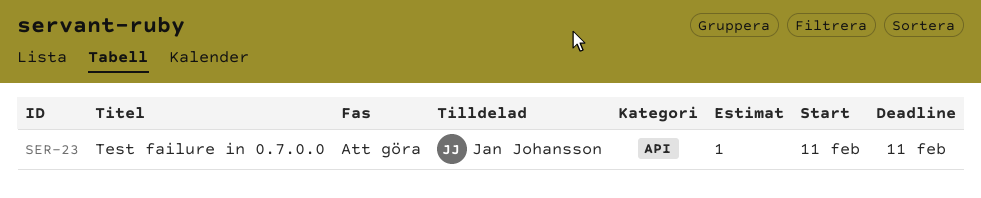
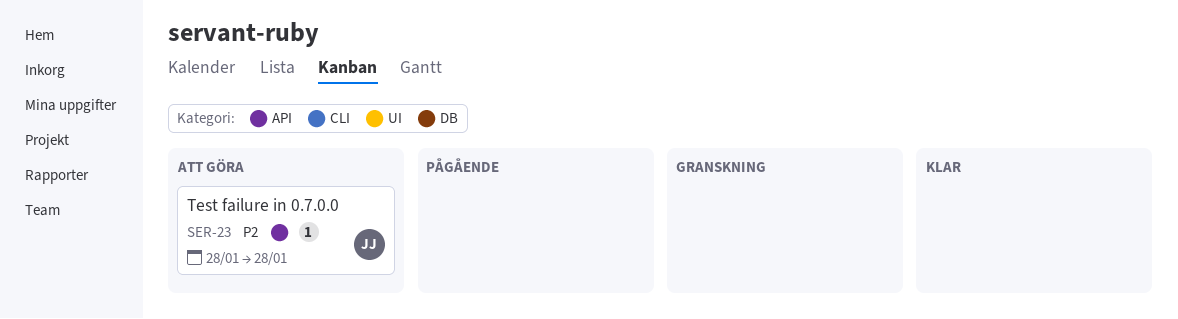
SER-23, start: Feb 11 -> Jan 28
SER-23, due: Feb 11 -> Jan 28

